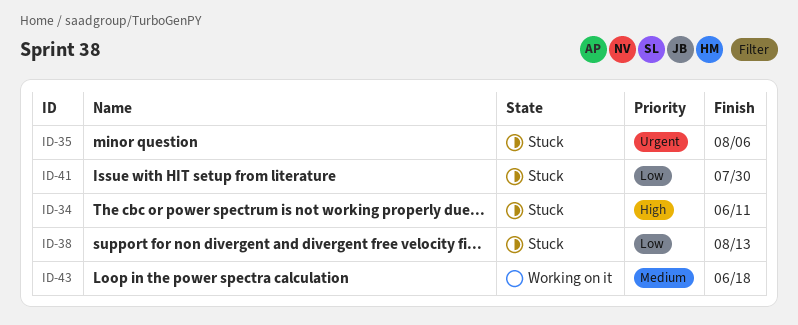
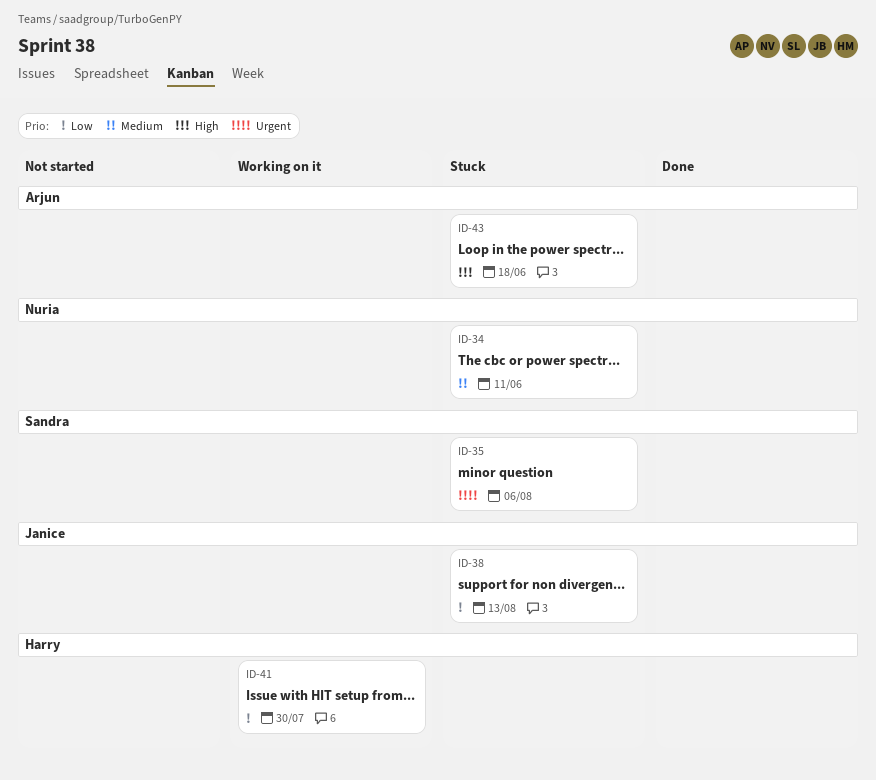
ID-34, priority: High -> Medium
ID-41, status: Stuck -> Working on it
ID-43, status: Working on it -> Stuck
ID-43, priority: Medium -> High

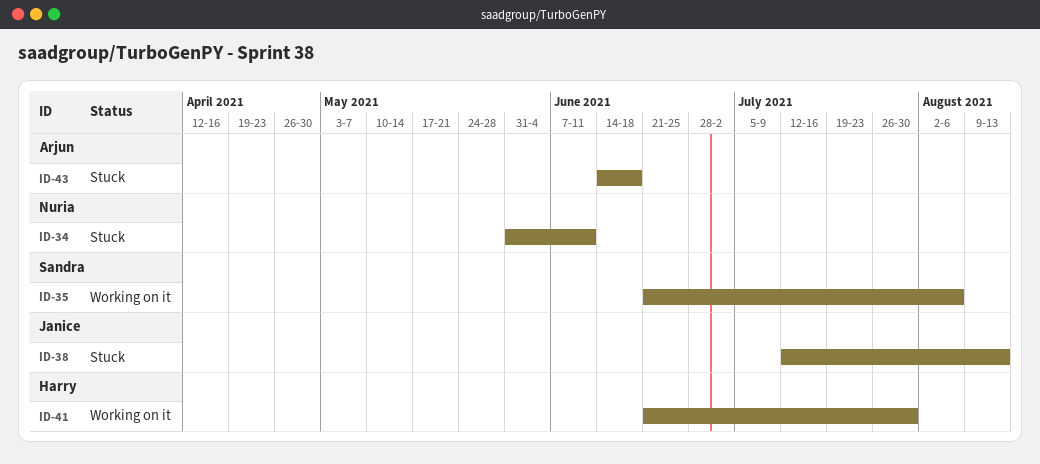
ID-35, status: Stuck -> Working on it

